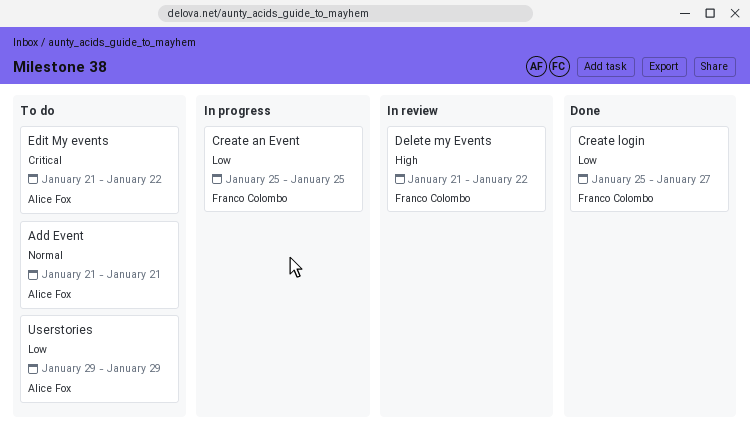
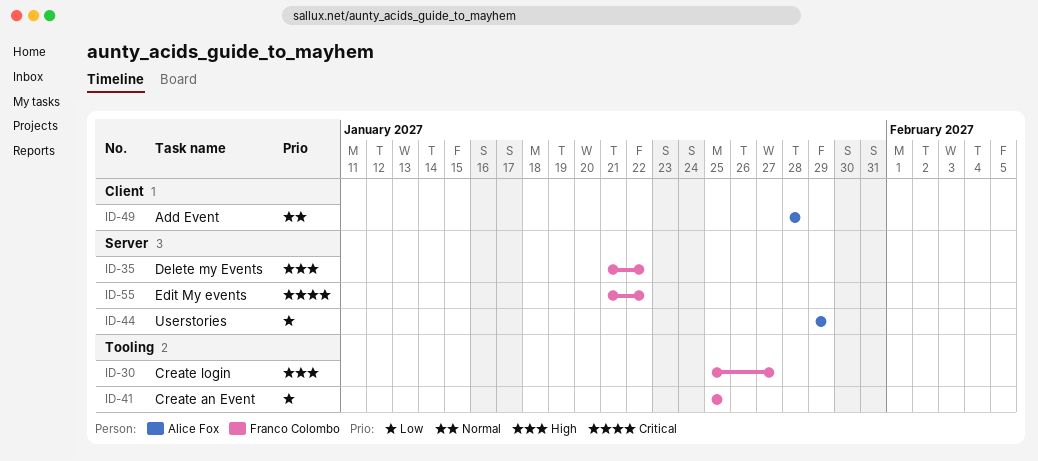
Add Event, start: Jan 21 -> Jan 28
Add Event, due: Jan 21 -> Jan 28
Create login, priority: Low -> High
Edit My events, owner: Alice Fox -> Franco Colombo

